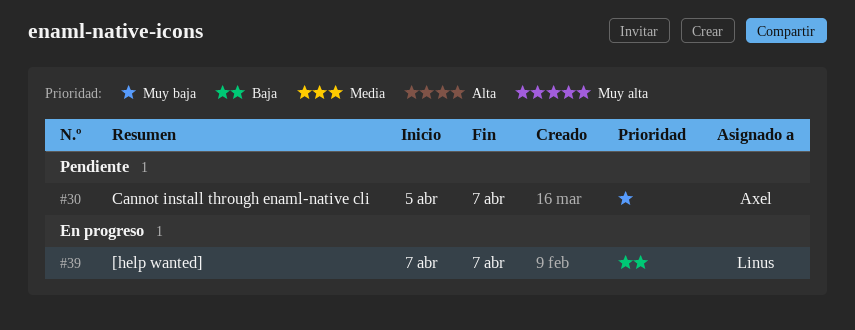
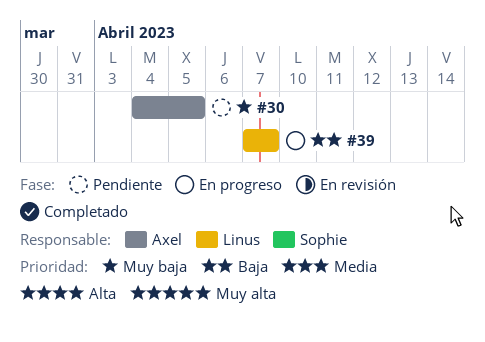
#30, start: Apr 5 -> Apr 4
#30, due: Apr 7 -> Apr 5

